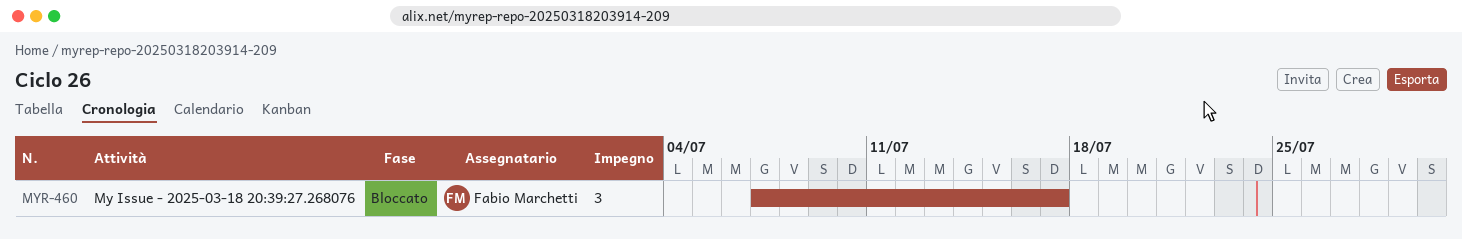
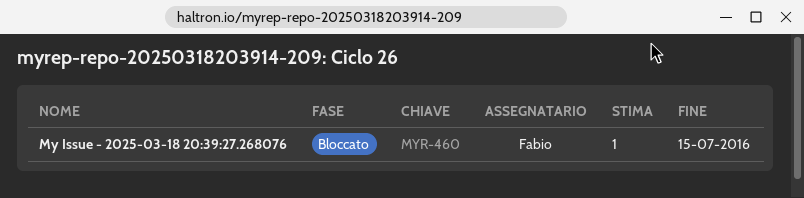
MYR-460, estimate: 3 -> 1
MYR-460, due: Jul 17 -> Jul 15

